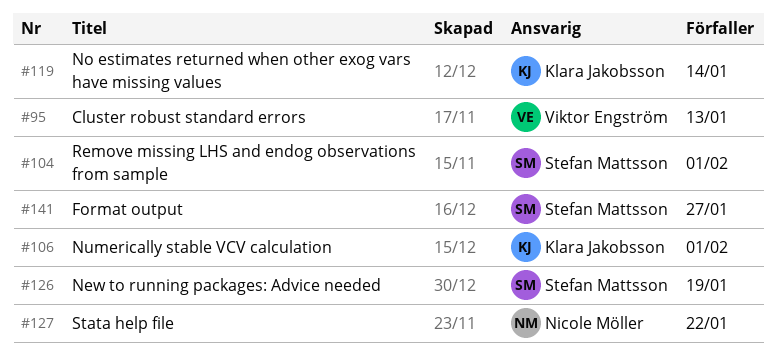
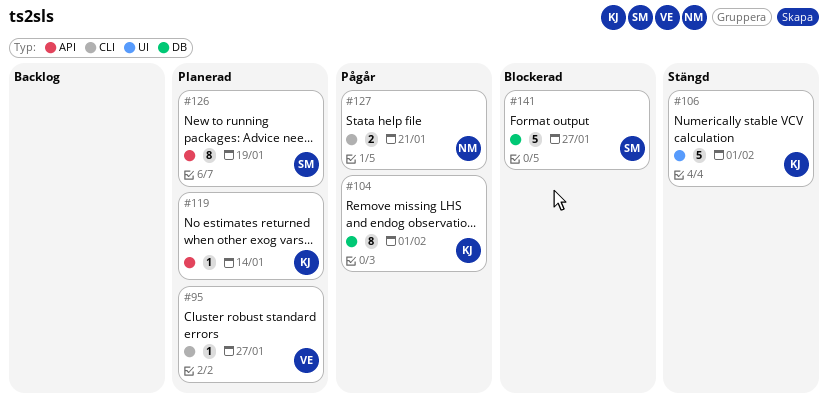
#95, due: Jan 13 -> Jan 27
#104, owner: Stefan Mattsson -> Klara Jakobsson
#127, due: Jan 22 -> Jan 21

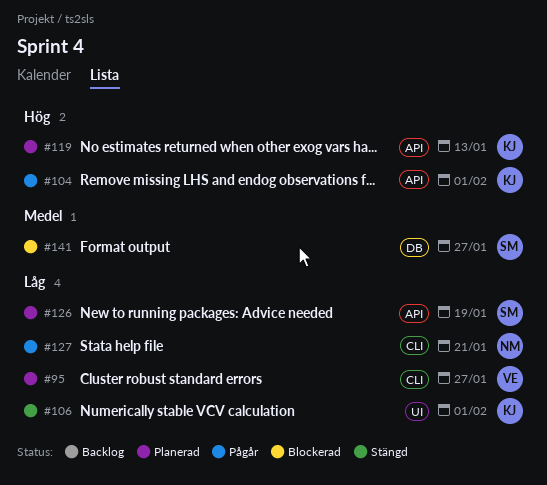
#104, label: DB -> API
#119, due: Jan 14 -> Jan 13

